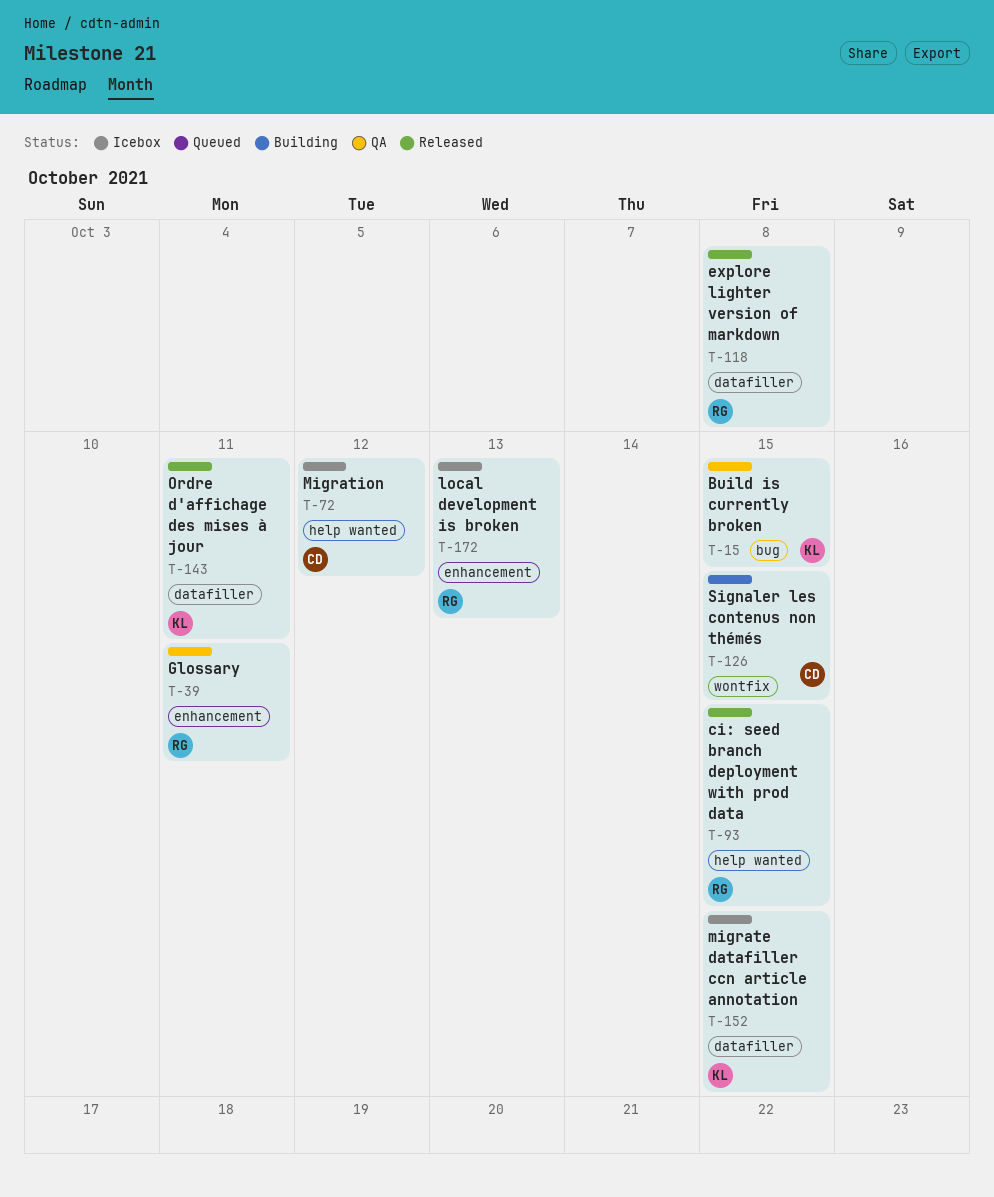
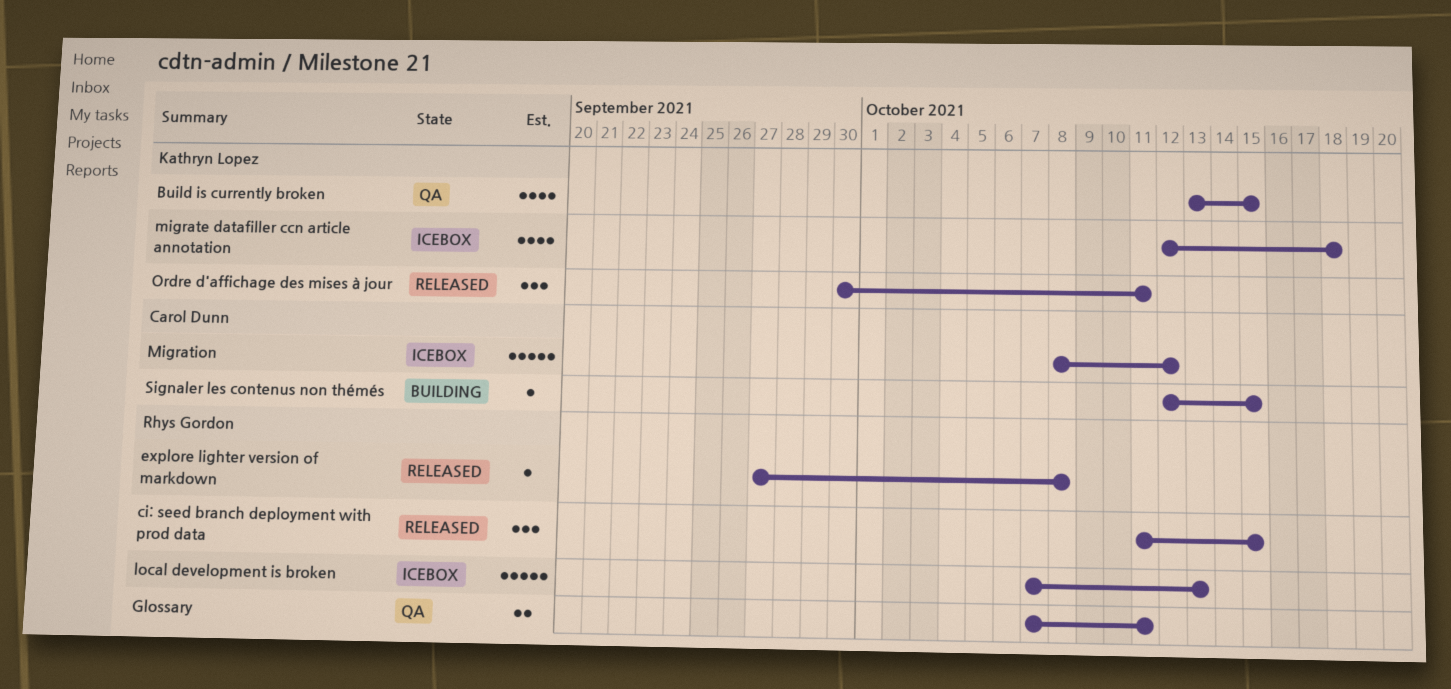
migrate datafiller ccn article annotation, due: Oct 15 -> Oct 18

